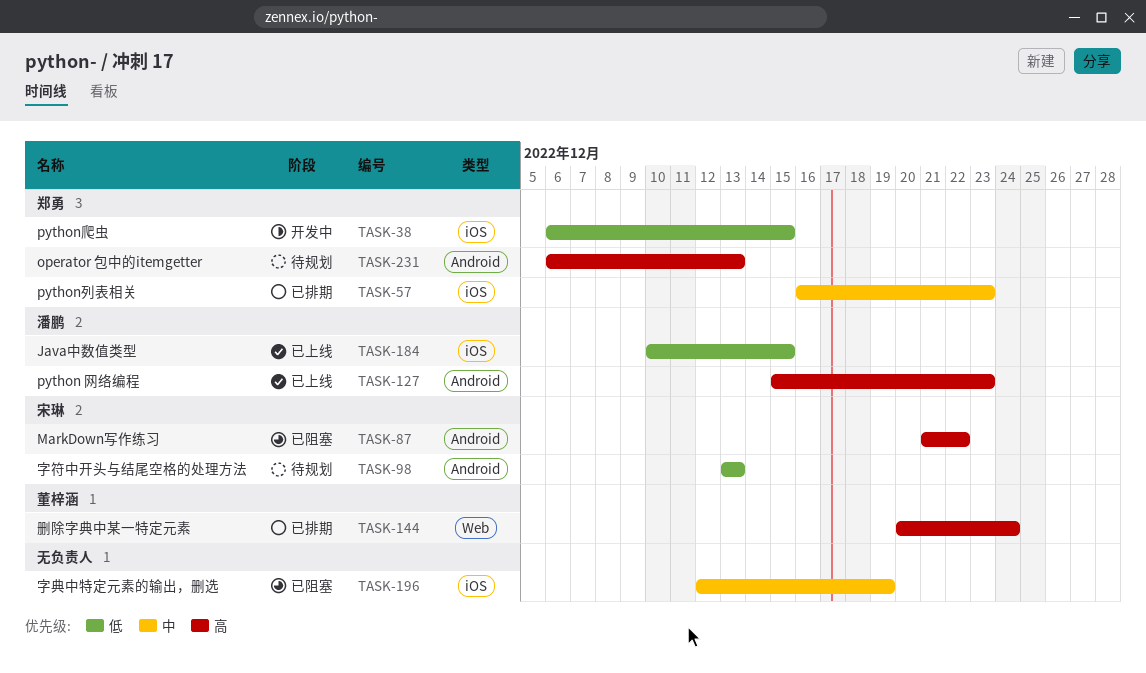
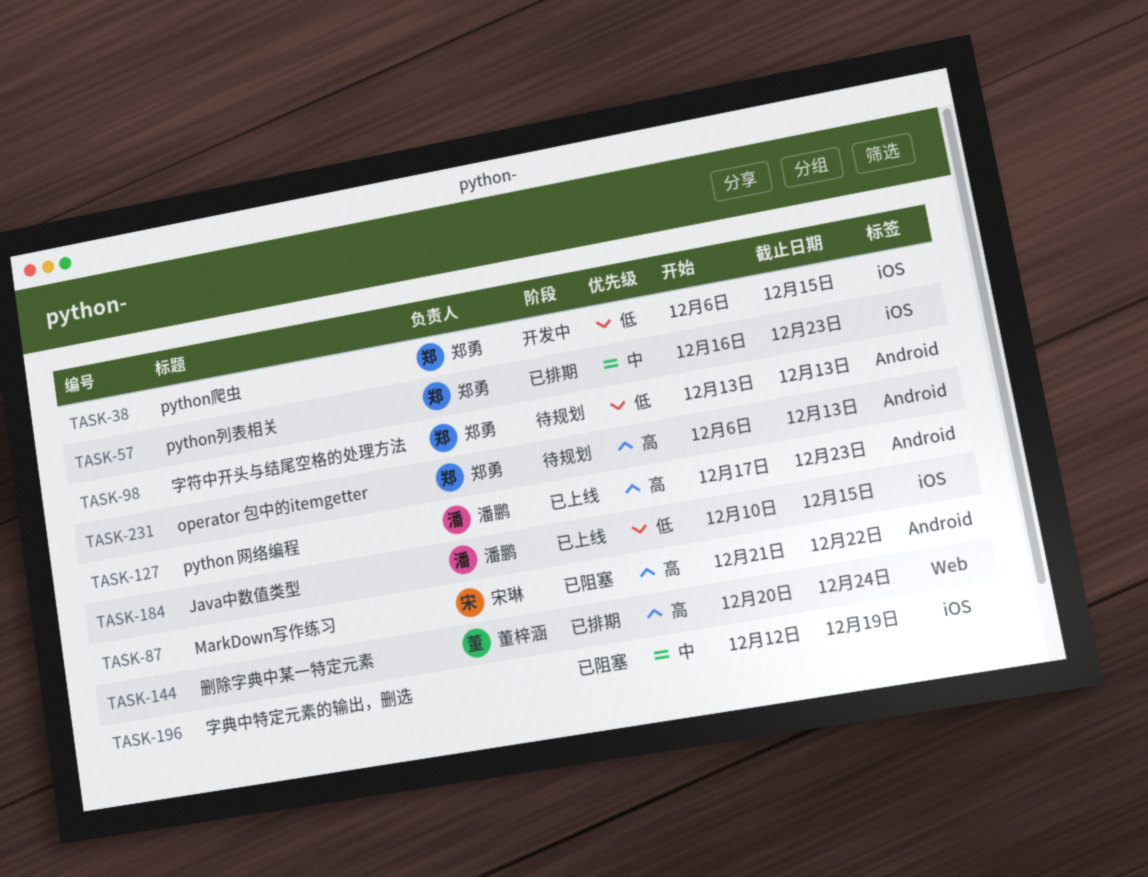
TASK-98, owner: 宋琳 -> 郑勇
TASK-127, start: Dec 15 -> Dec 17

